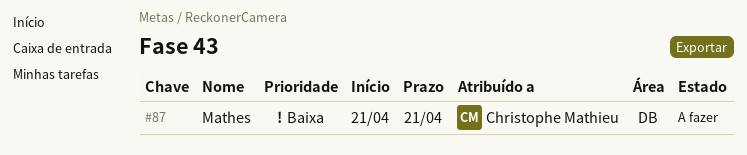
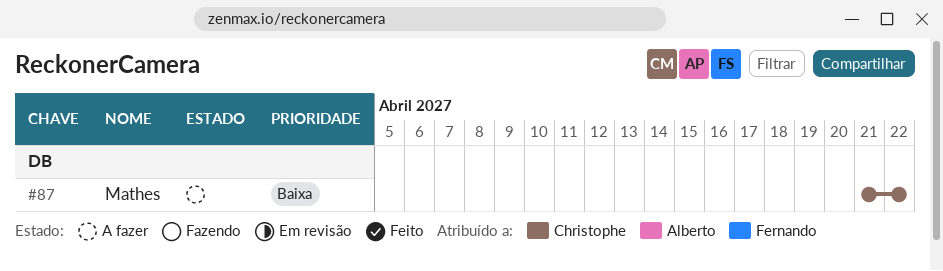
#87, due: Apr 21 -> Apr 22

